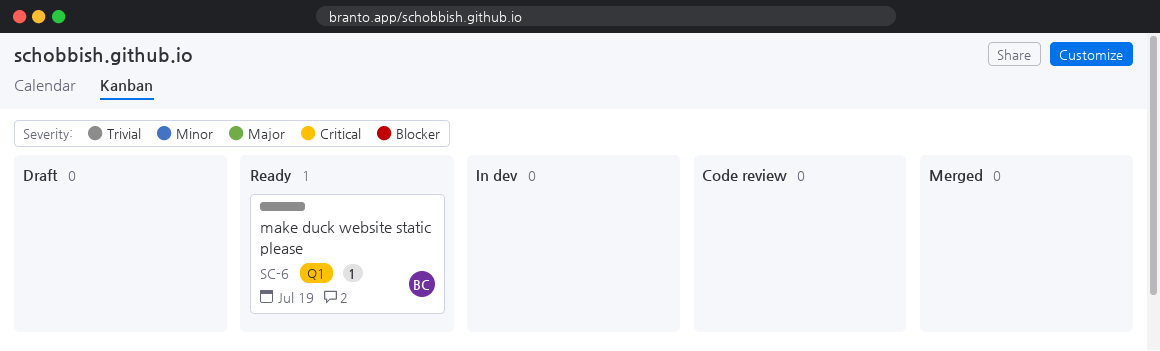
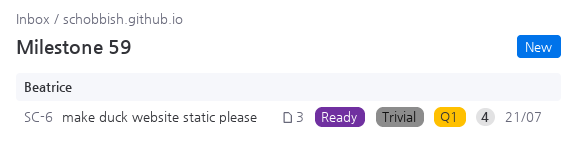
SC-6, estimate: 1 -> 4
SC-6, due: Jul 19 -> Jul 21

